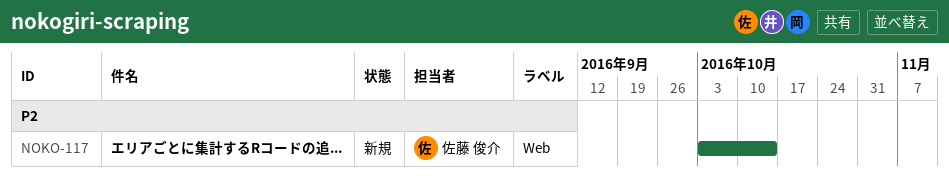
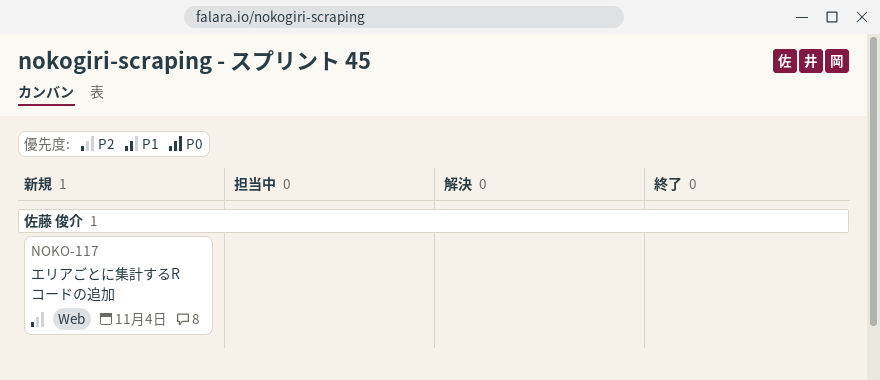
NOKO-117, due: Oct 14 -> Nov 4

